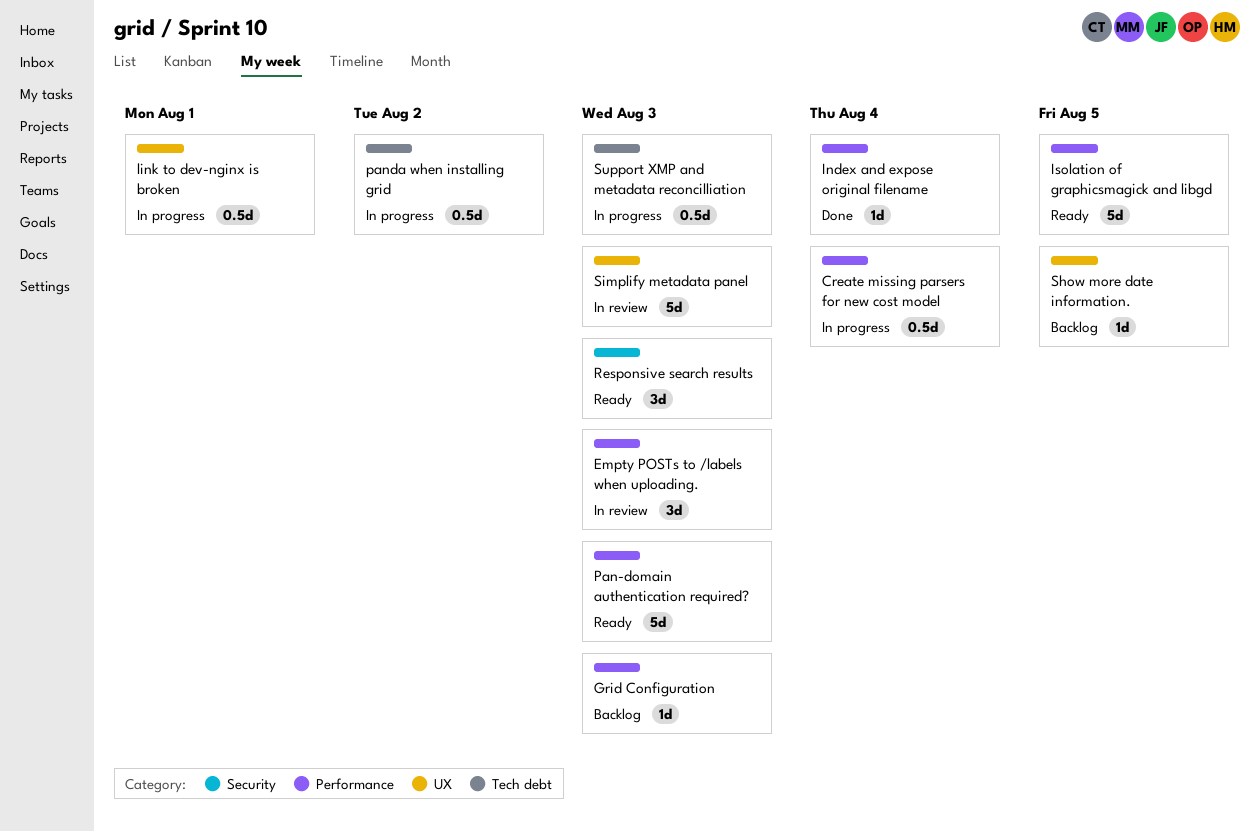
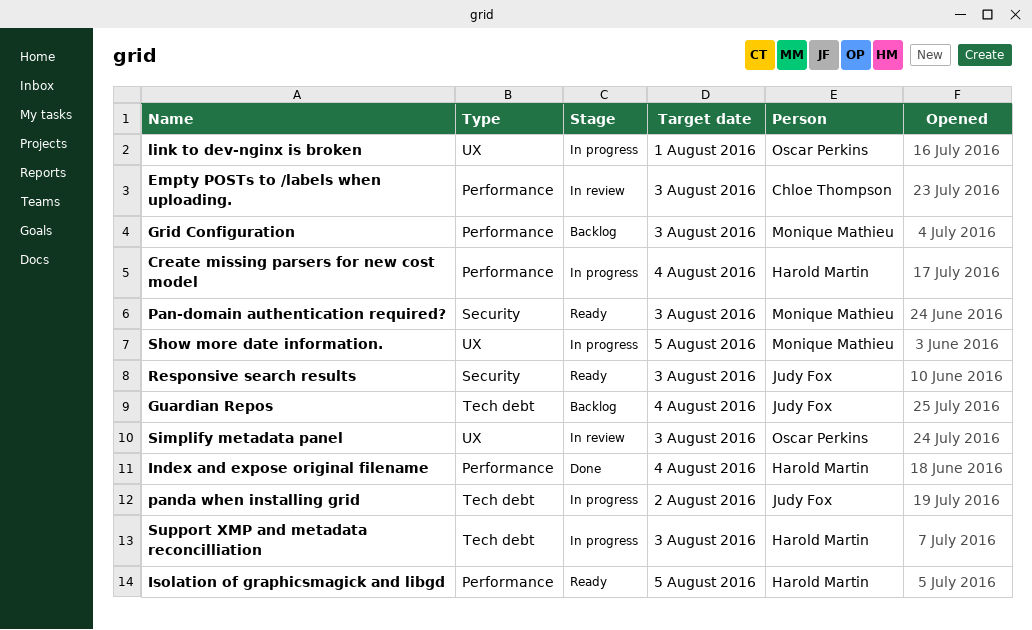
Guardian Repos: none -> present
Pan-domain authentication required?, label: Performance -> Security
Show more date information., status: Backlog -> In progress

